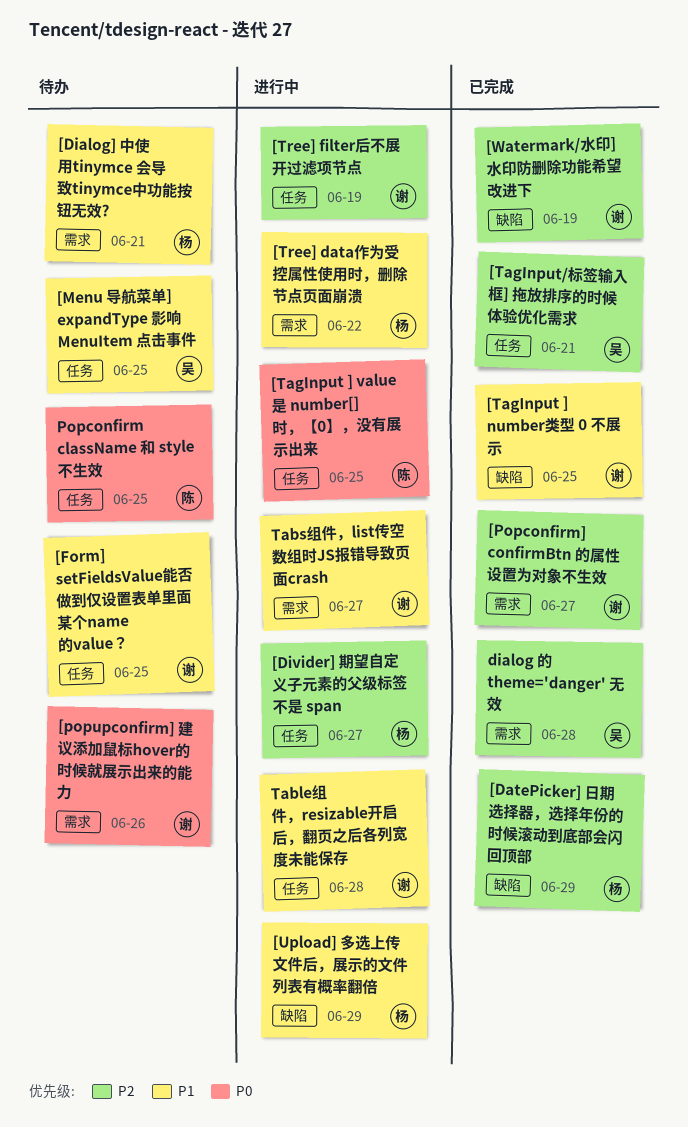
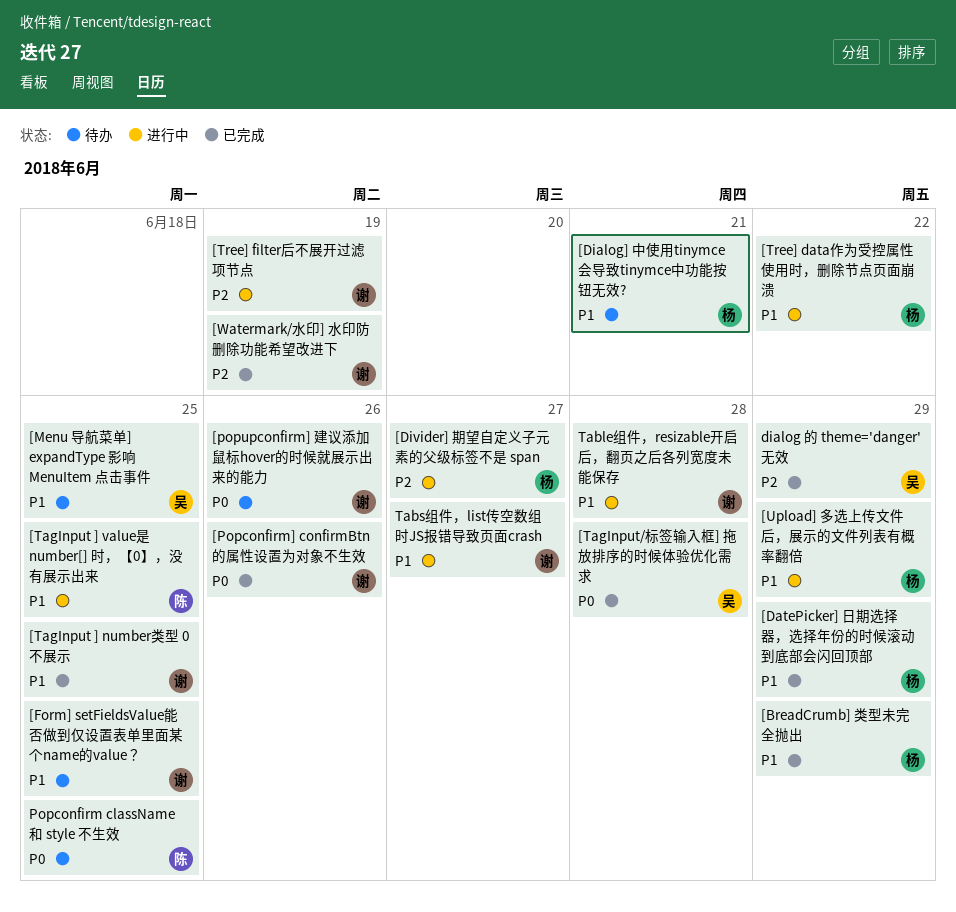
[BreadCrumb] 类型未完全抛出: none -> present
[DatePicker] 日期选择器，选择年份的时候滚动到底部会闪回顶部, priority: P2 -> P1
[Popconfirm] confirmBtn 的属性设置为对象不生效, priority: P2 -> P0
[Popconfirm] confirmBtn 的属性设置为对象不生效, due: Jun 27 -> Jun 26
[TagInput ] value是 number[] 时，【0】，没有展示出来, priority: P0 -> P1
[TagInput/标签输入框] 拖放排序的时候体验优化需求, priority: P2 -> P0
[TagInput/标签输入框] 拖放排序的时候体验优化需求, due: Jun 21 -> Jun 28
dialog 的 theme='danger' 无效, due: Jun 28 -> Jun 29

